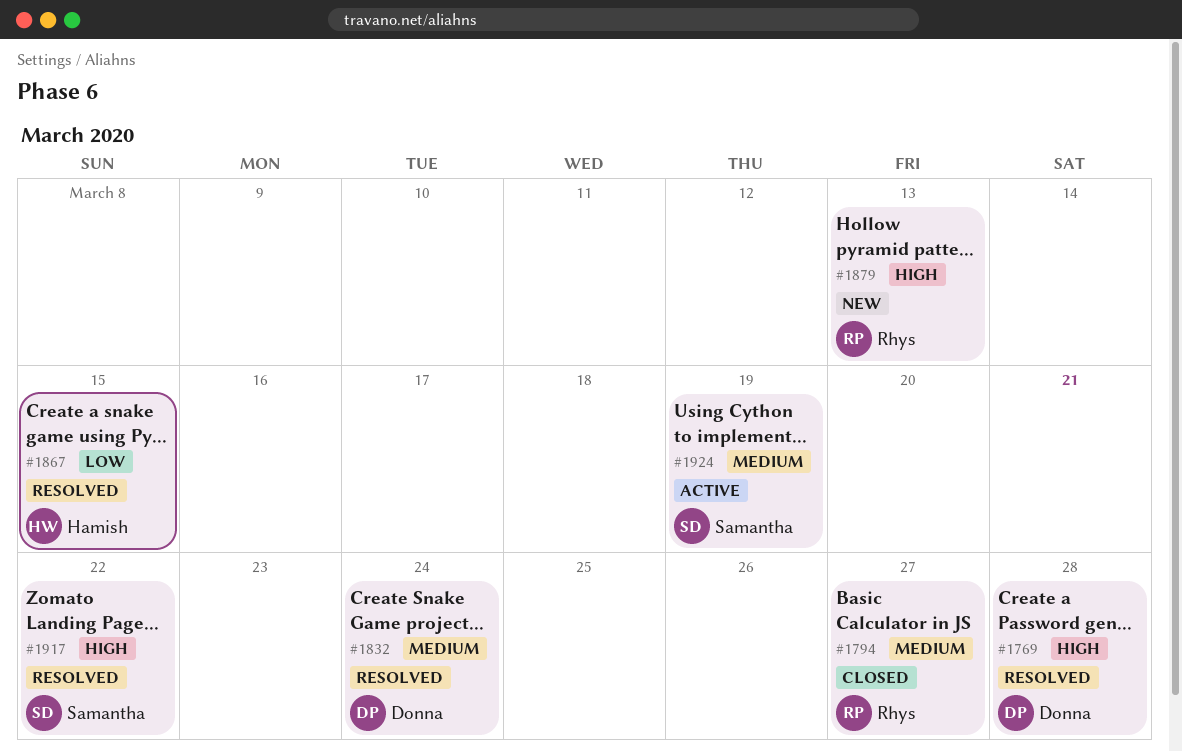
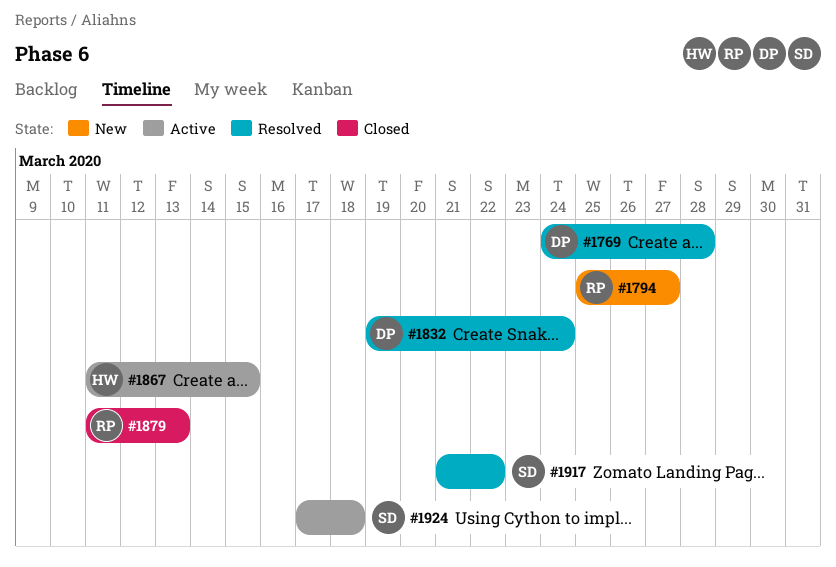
#1794, status: Closed -> New
#1867, status: Resolved -> Active
#1879, status: New -> Closed
#1924, due: Mar 19 -> Mar 18

